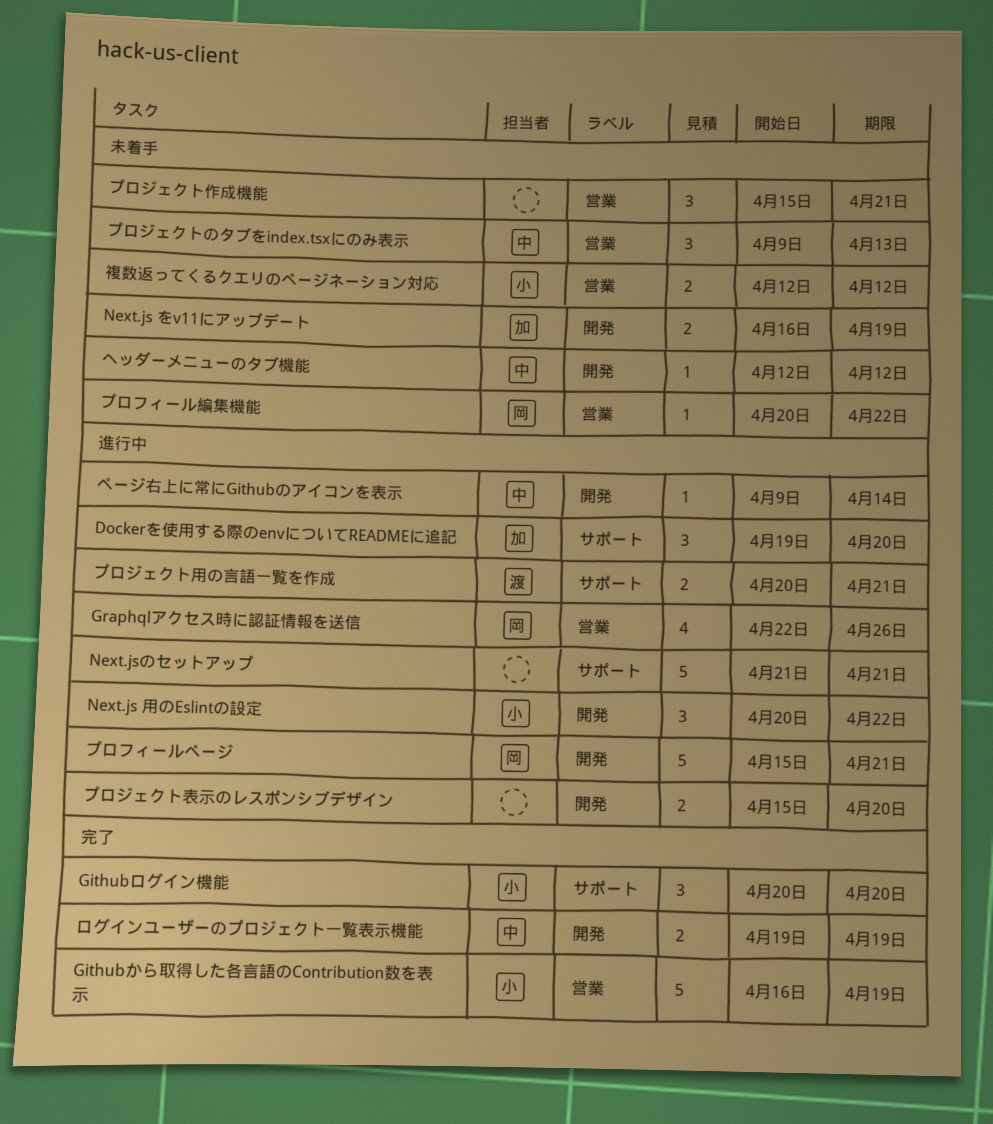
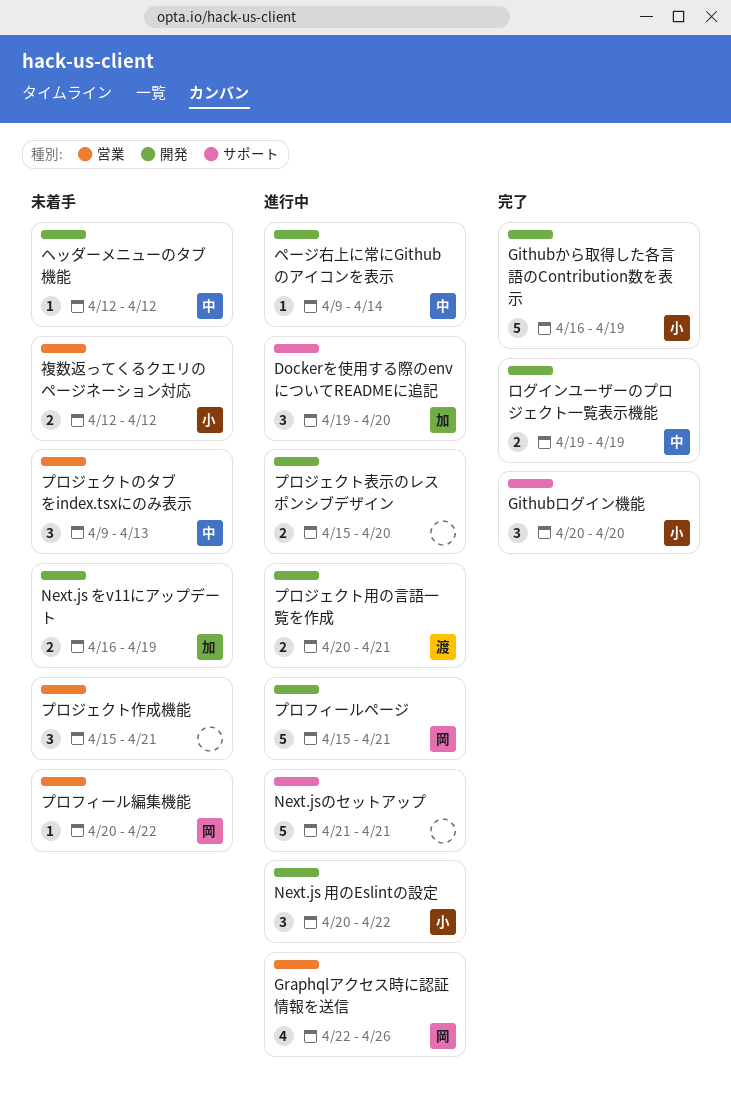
Githubから取得した各言語のContribution数を表示, label: 営業 -> 開発
プロジェクト用の言語一覧を作成, label: サポート -> 開発

